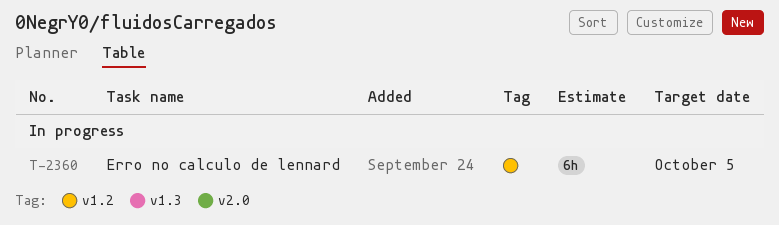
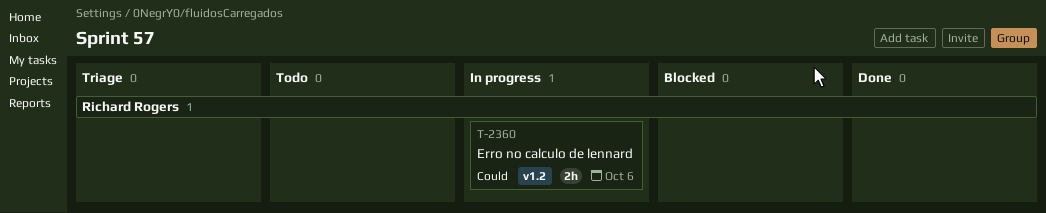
T-2360, estimate: 6h -> 2h
T-2360, due: Oct 5 -> Oct 6

